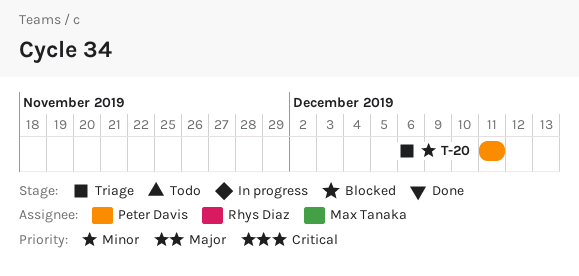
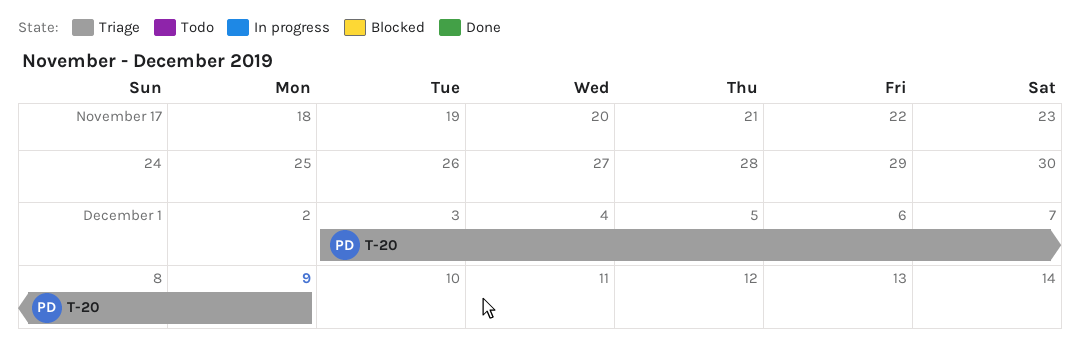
T-20, start: Dec 11 -> Dec 3
T-20, due: Dec 11 -> Dec 9

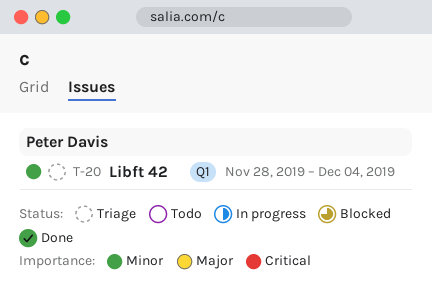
T-20, start: Dec 3 -> Nov 28
T-20, due: Dec 9 -> Dec 4

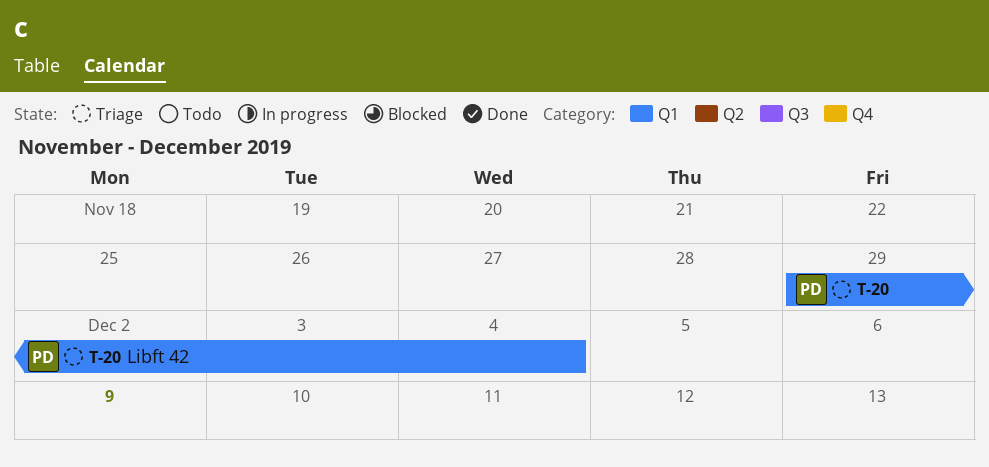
T-20, start: Nov 28 -> Nov 29

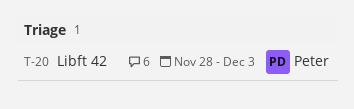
T-20, start: Nov 29 -> Nov 28
T-20, due: Dec 4 -> Dec 3

